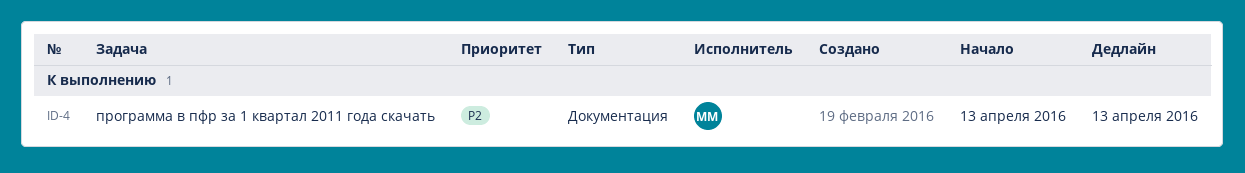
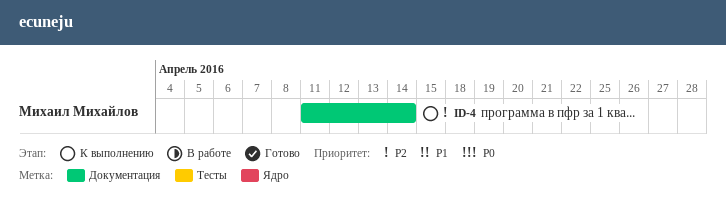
ID-4, start: Apr 13 -> Apr 11
ID-4, due: Apr 13 -> Apr 14

